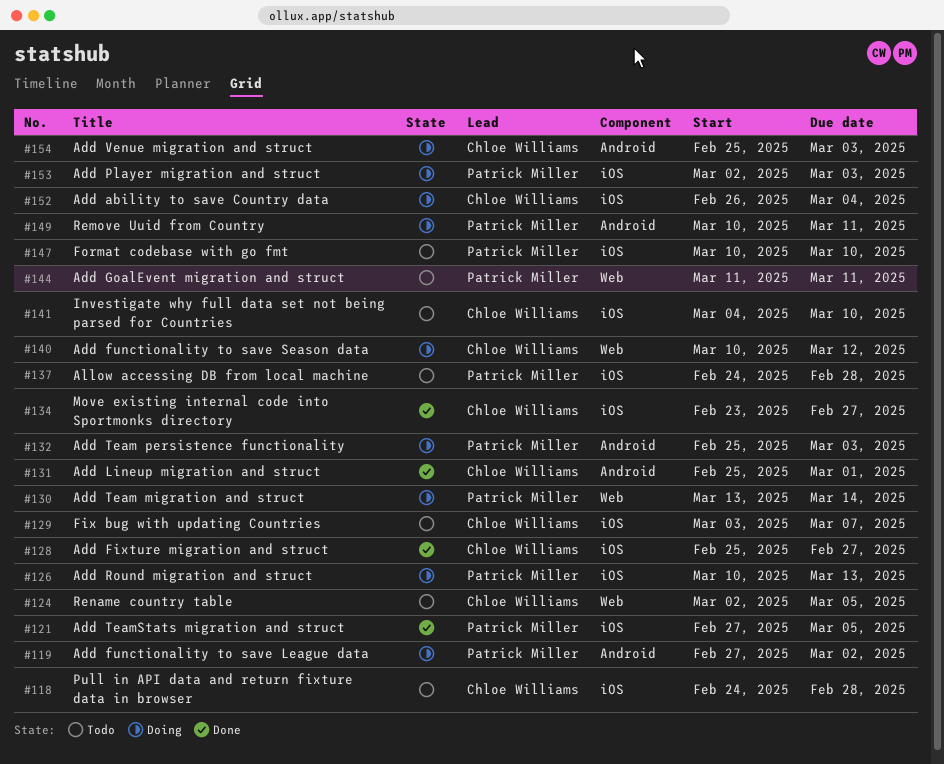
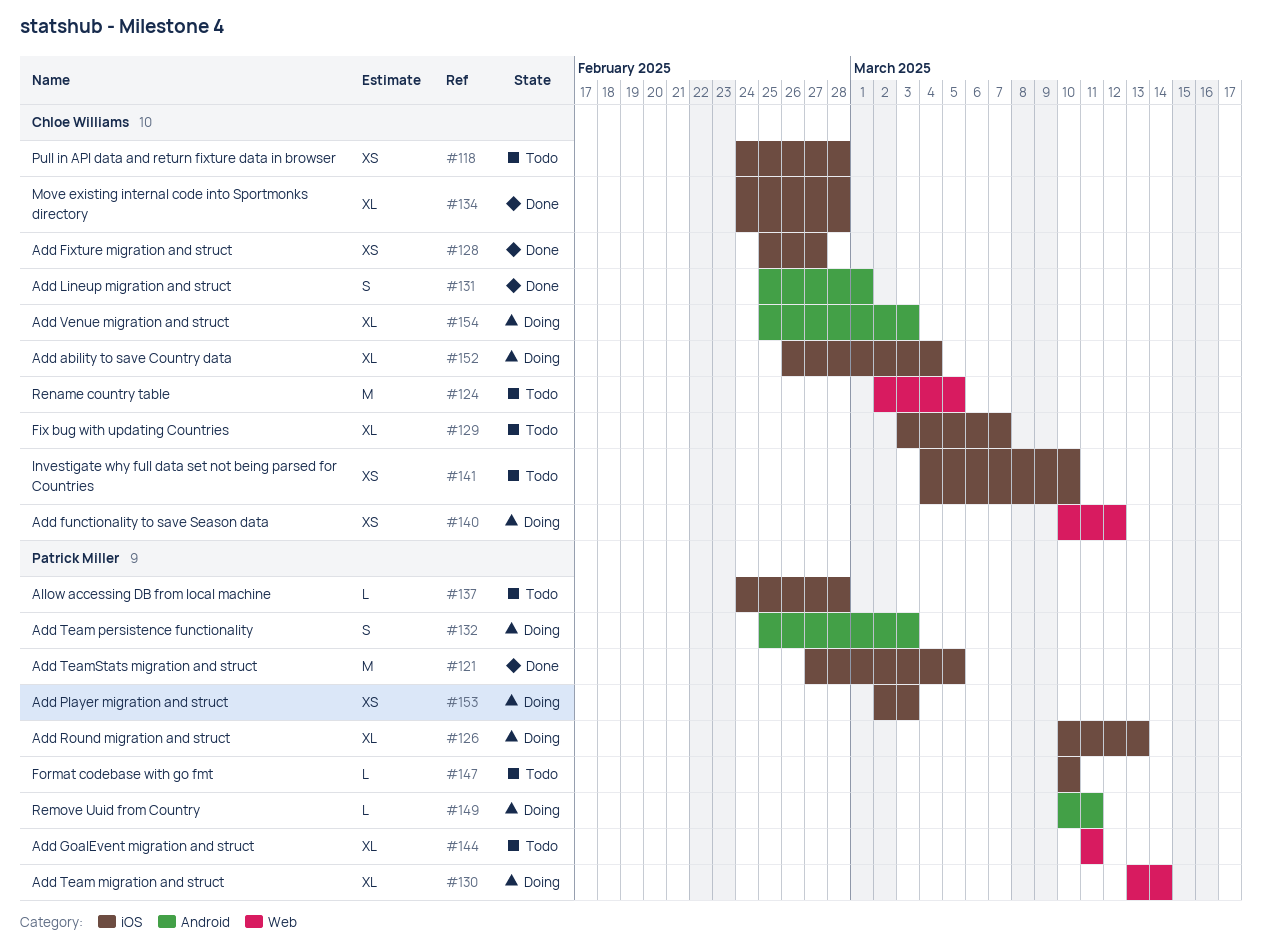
#119: present -> none
#134, start: Feb 23 -> Feb 24
#134, due: Feb 27 -> Feb 28

